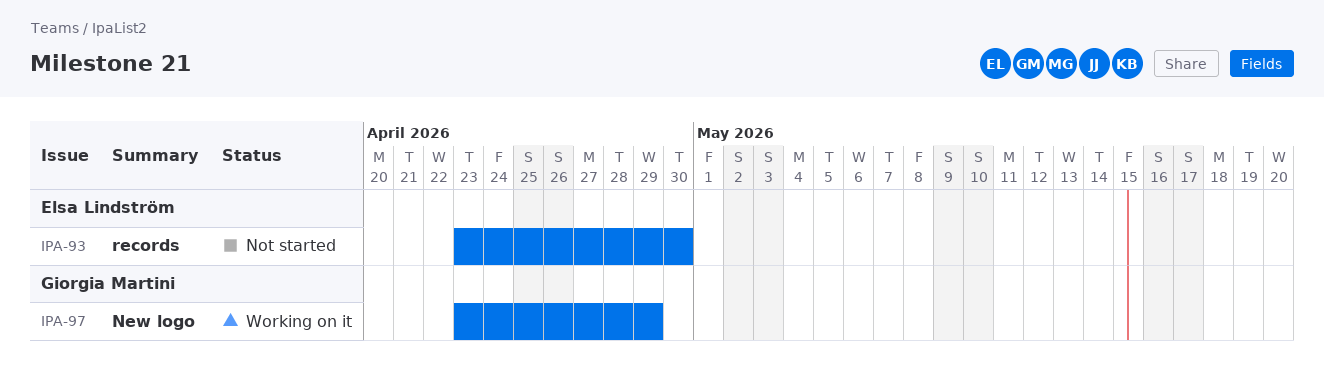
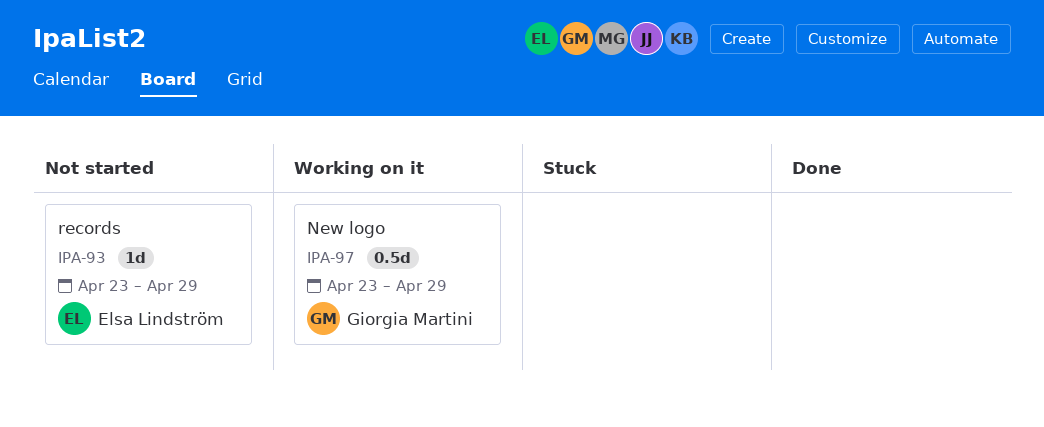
IPA-93, due: Apr 30 -> Apr 29

